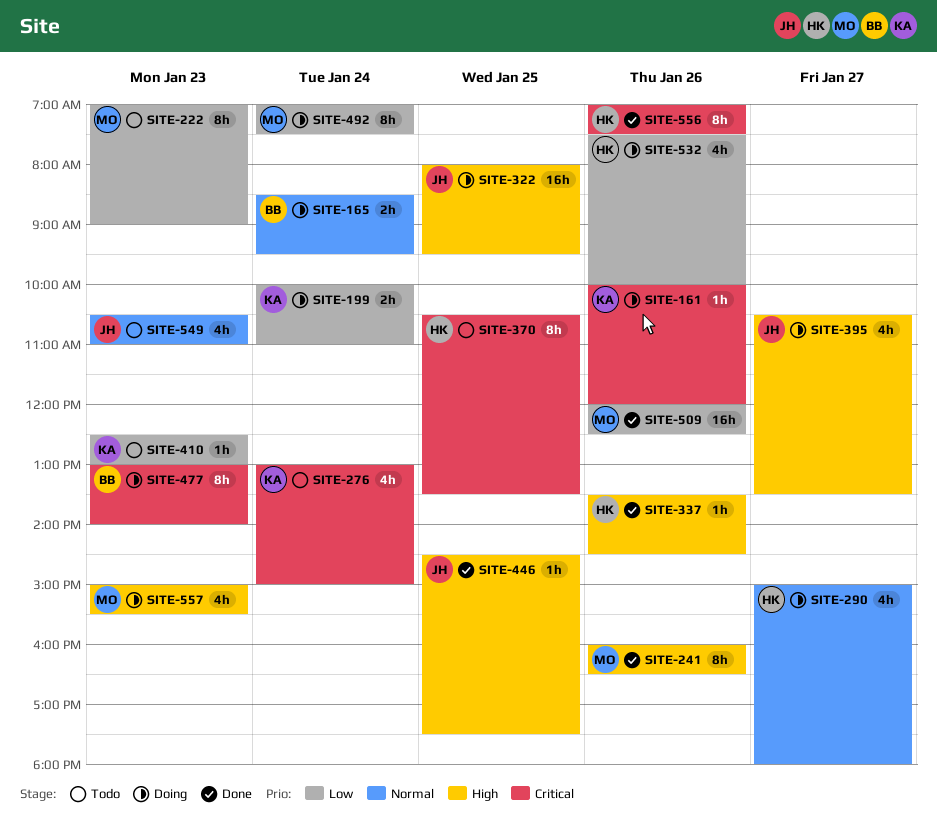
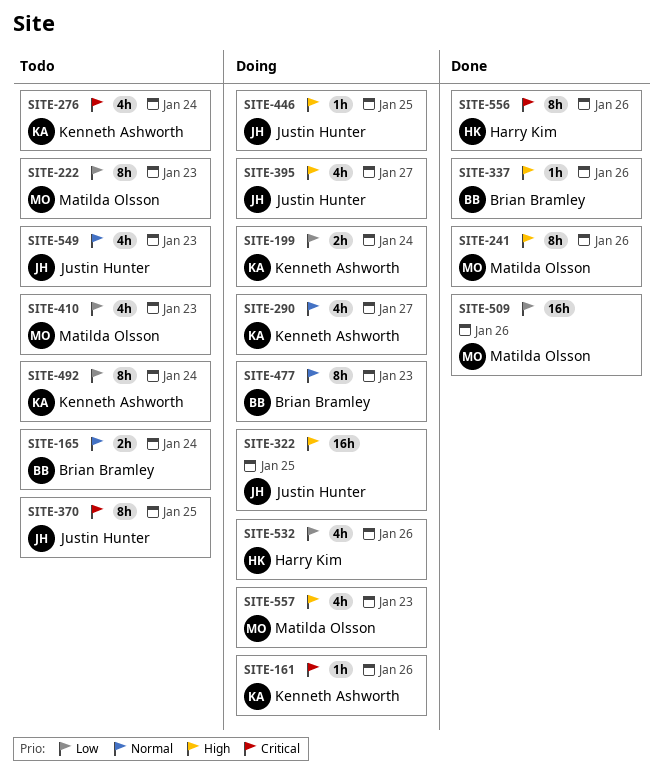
SITE-165, status: Doing -> Todo
SITE-290, owner: Harry Kim -> Kenneth Ashworth
SITE-337, owner: Harry Kim -> Brian Bramley
SITE-370, owner: Harry Kim -> Justin Hunter
SITE-410, owner: Kenneth Ashworth -> Matilda Olsson
SITE-410, estimate: 1h -> 4h
SITE-446, status: Done -> Doing
SITE-477, priority: Critical -> Normal
SITE-492, status: Doing -> Todo
SITE-492, owner: Matilda Olsson -> Kenneth Ashworth

